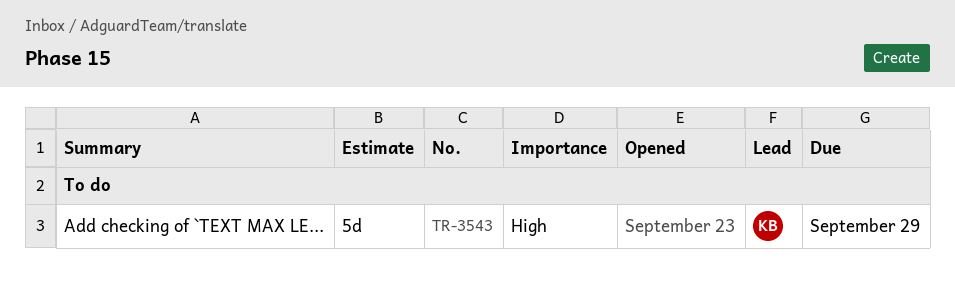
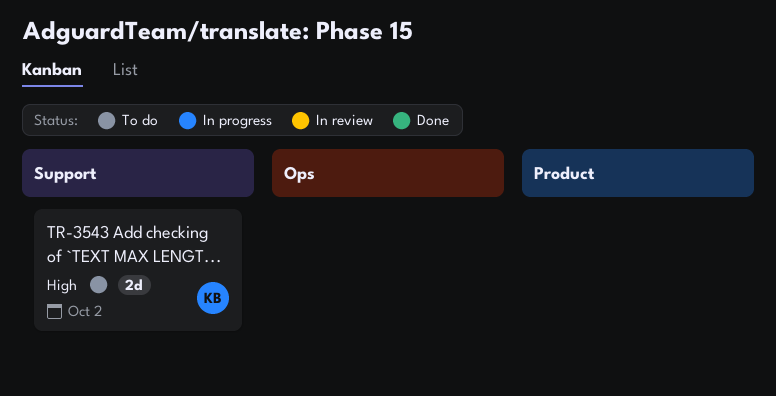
TR-3543, estimate: 5d -> 2d
TR-3543, due: Sep 29 -> Oct 2

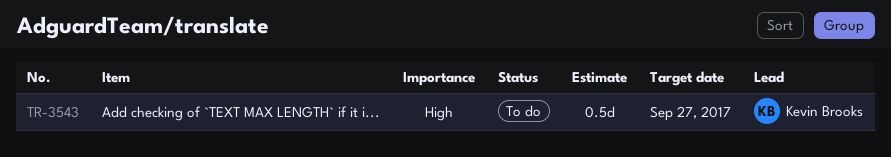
TR-3543, estimate: 2d -> 0.5d
TR-3543, due: Oct 2 -> Sep 27

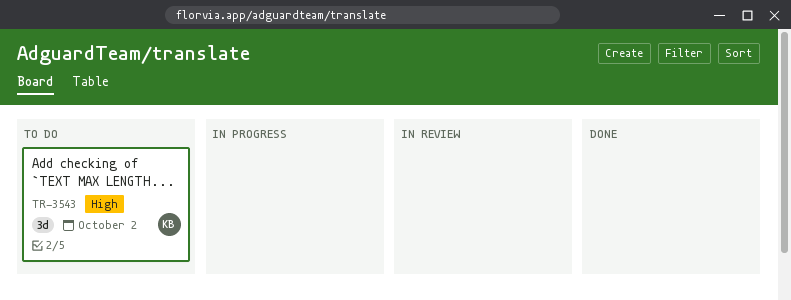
TR-3543, estimate: 0.5d -> 3d
TR-3543, due: Sep 27 -> Oct 2

